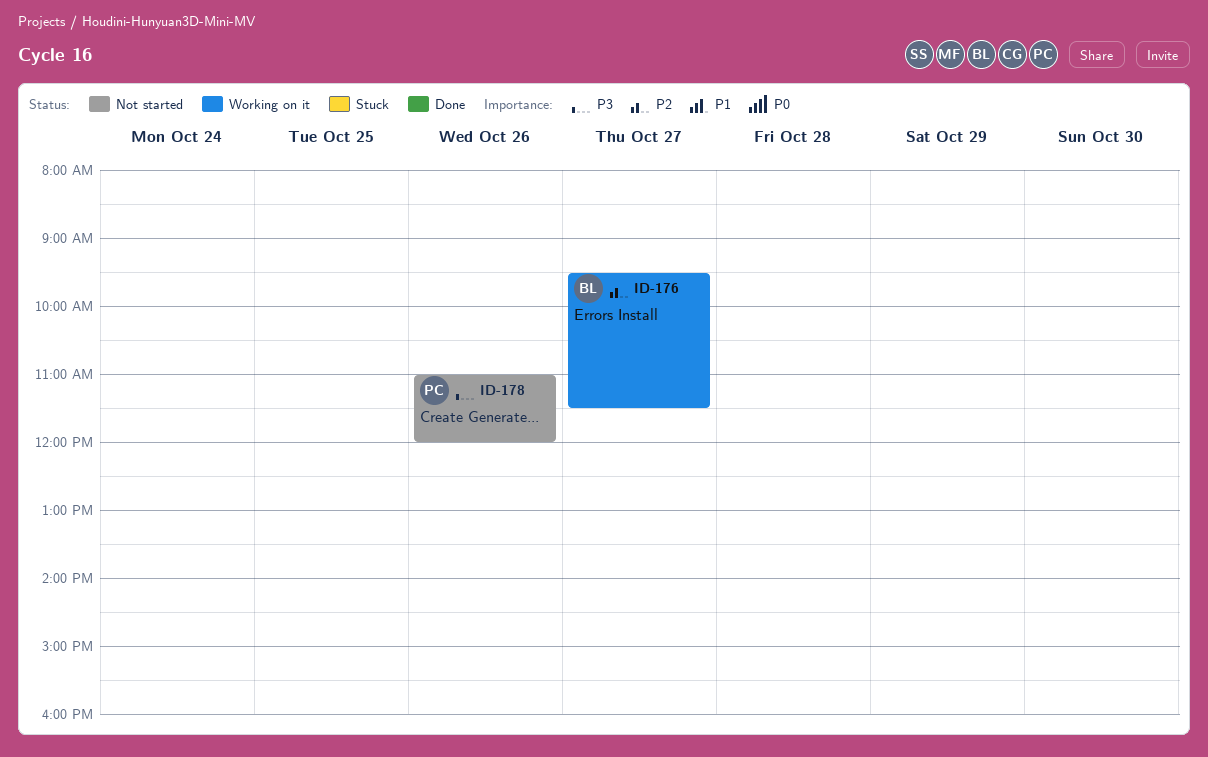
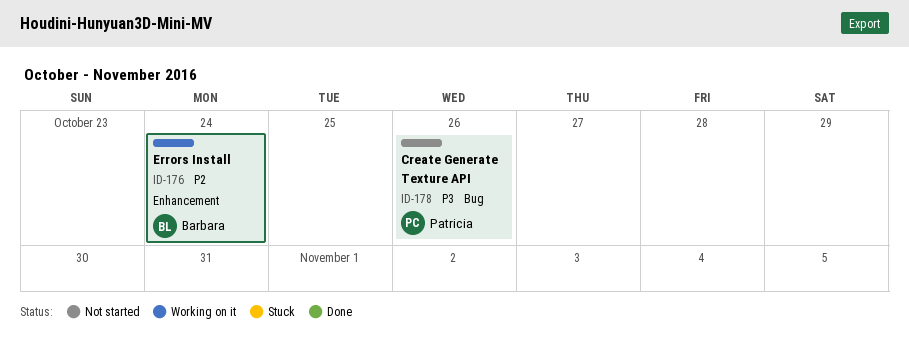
ID-176, day: Oct 27 -> Oct 24

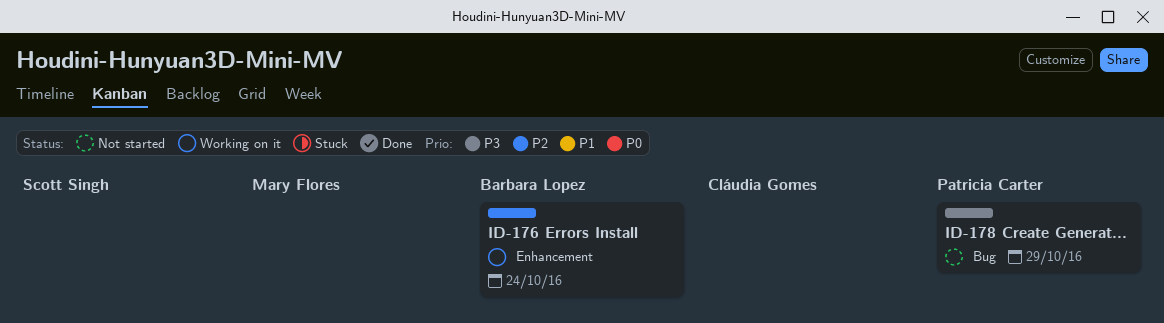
ID-178, day: Oct 26 -> Oct 29

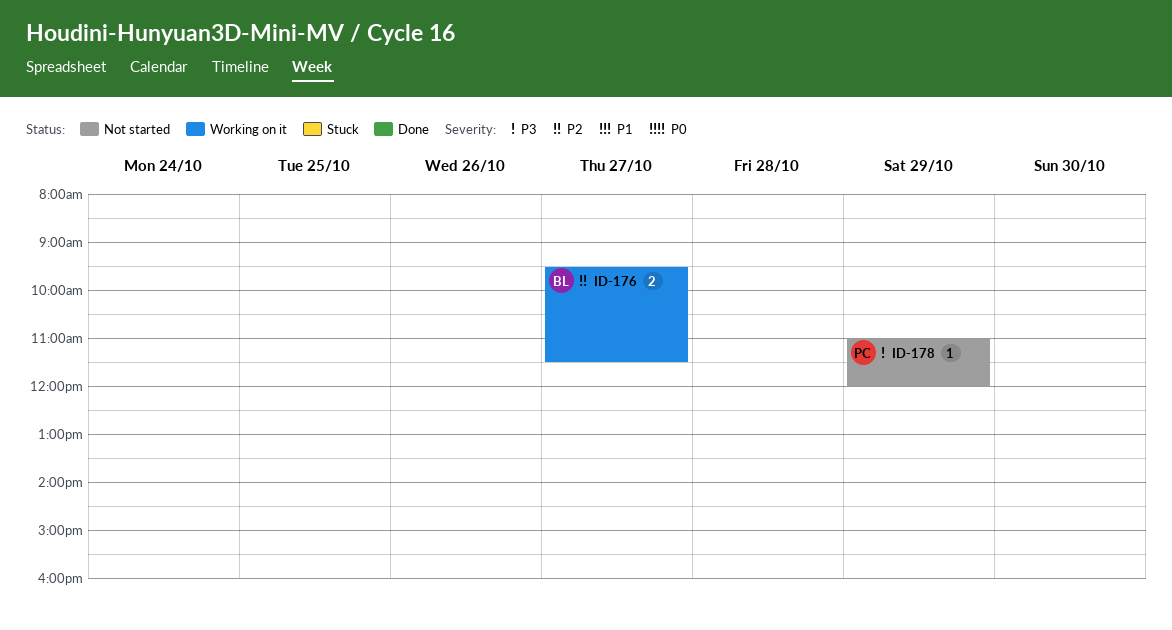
ID-176, day: Oct 24 -> Oct 27

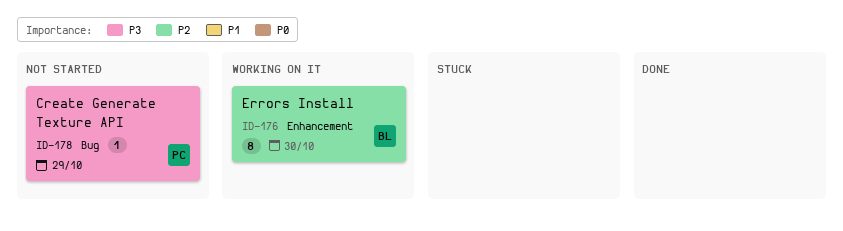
ID-176, estimate: 2 -> 8
ID-176, day: Oct 27 -> Oct 30

